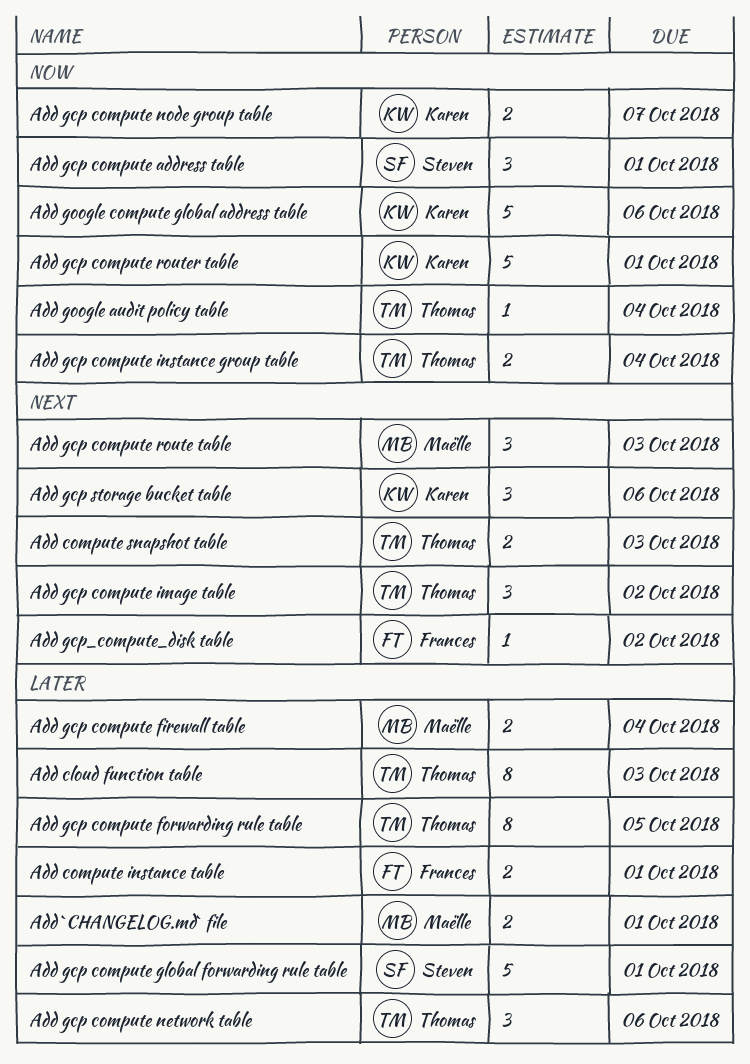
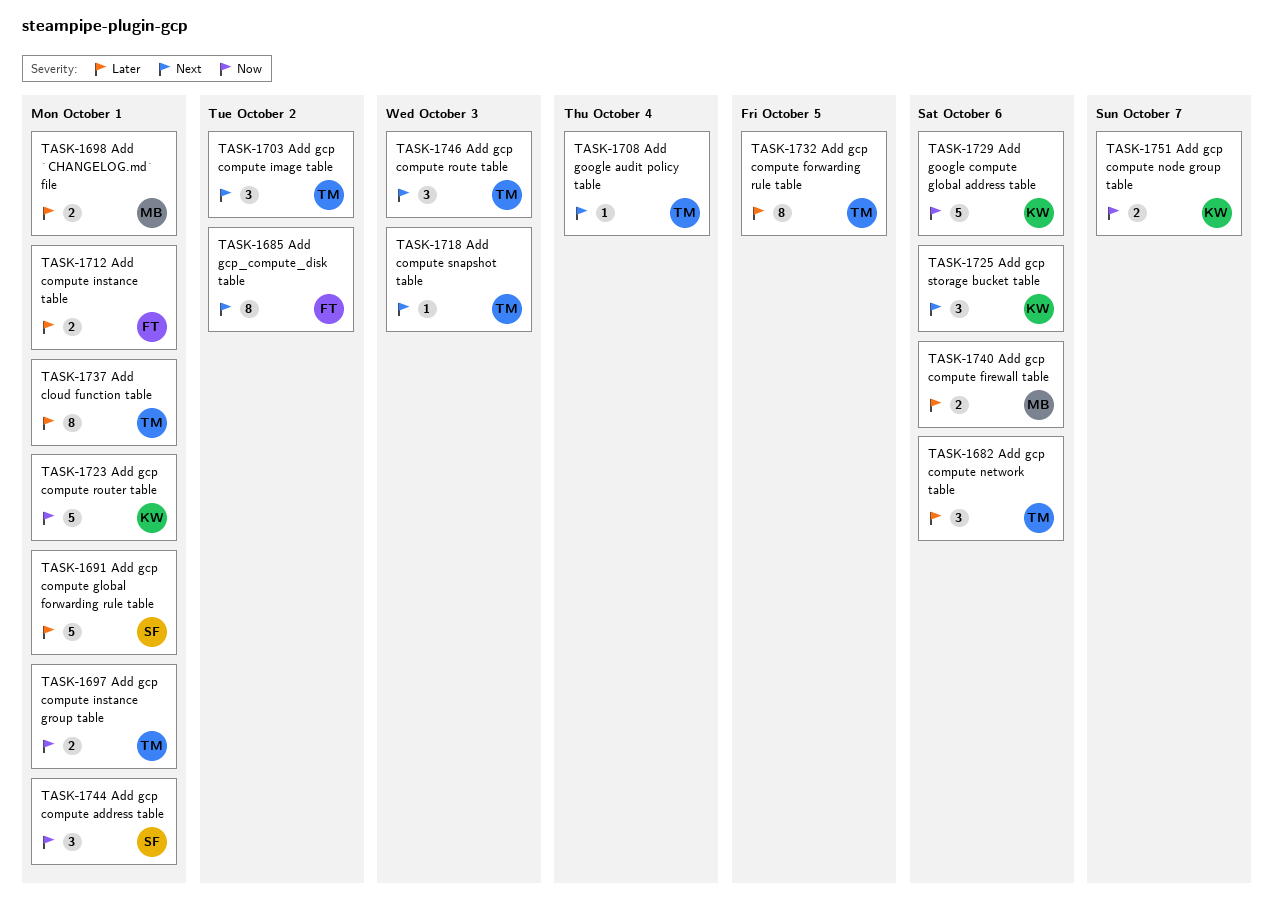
Add cloud function table, due: Oct 3 -> Oct 1
Add compute snapshot table, estimate: 2 -> 1
Add gcp compute firewall table, due: Oct 4 -> Oct 6
Add gcp compute instance group table, due: Oct 4 -> Oct 1
Add gcp compute route table, owner: Maëlle -> Thomas
Add gcp_compute_disk table, estimate: 1 -> 8
Add google audit policy table, priority: Now -> Next

